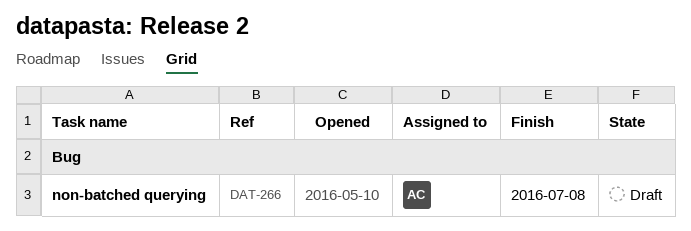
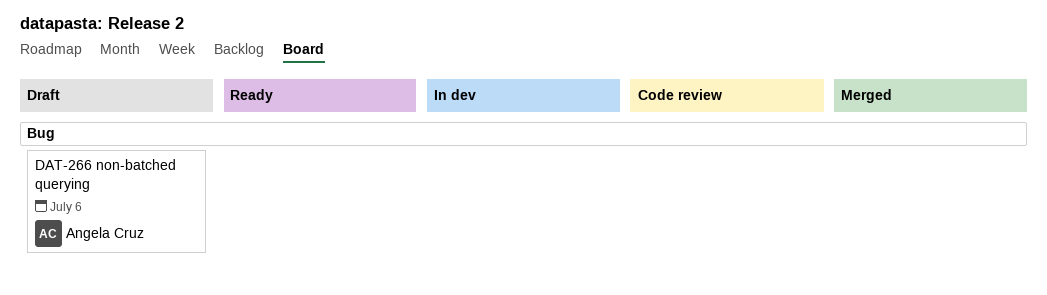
DAT-266, due: Jul 8 -> Jul 6

